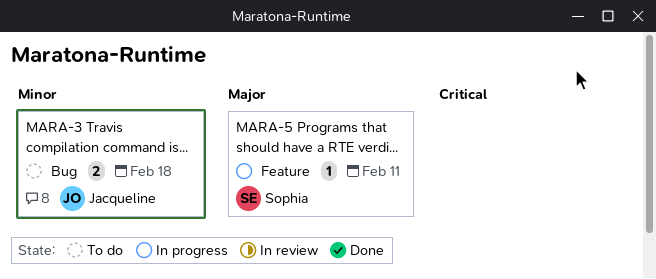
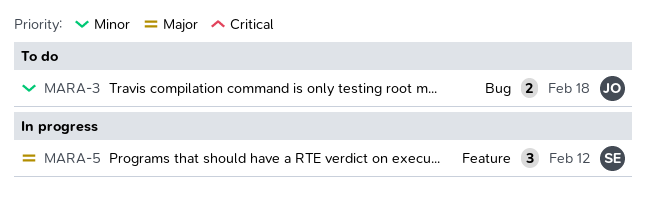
MARA-5, estimate: 1 -> 3
MARA-5, due: Feb 11 -> Feb 12

